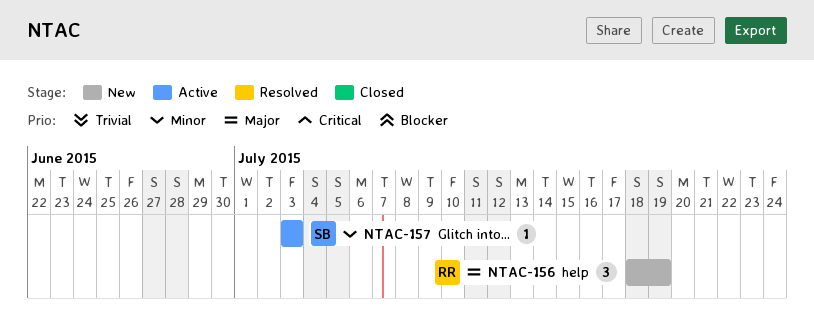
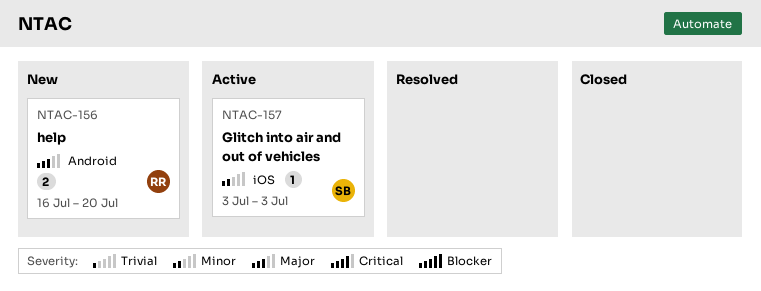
NTAC-156, estimate: 3 -> 2
NTAC-156, start: Jul 18 -> Jul 16
NTAC-156, due: Jul 19 -> Jul 20

